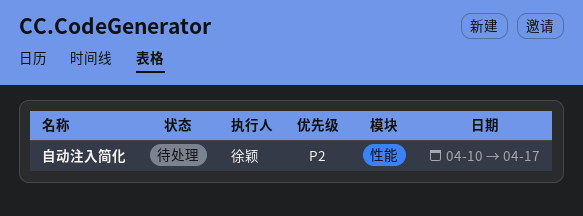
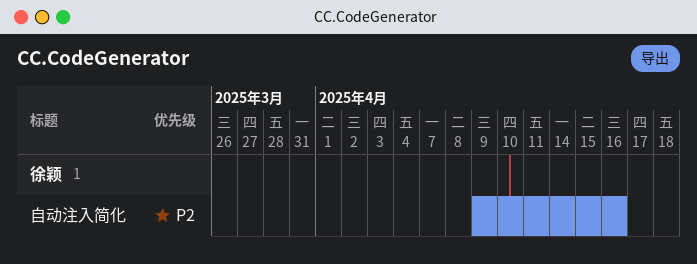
自动注入简化, start: Apr 10 -> Apr 9
自动注入简化, due: Apr 17 -> Apr 16

